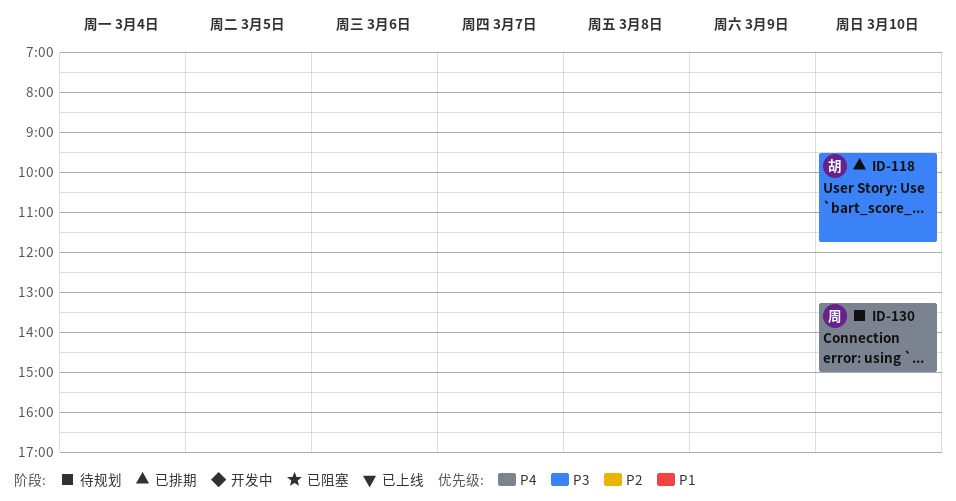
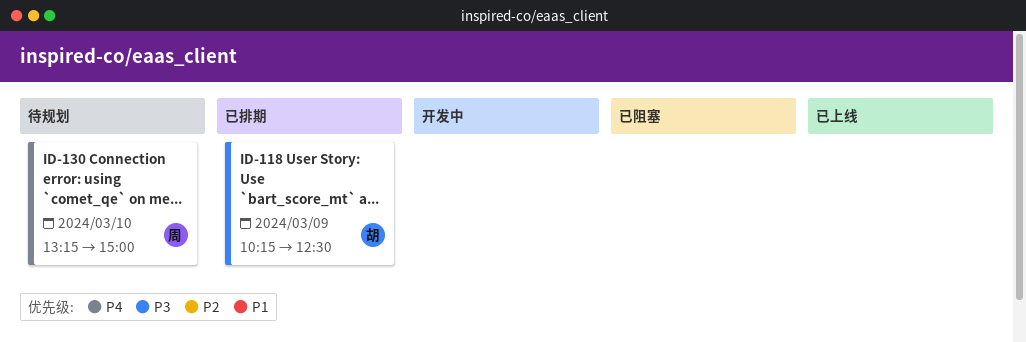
ID-118, day: Mar 10 -> Mar 9
ID-118, begins: 09:30 -> 10:15
ID-118, ends: 11:45 -> 12:30

